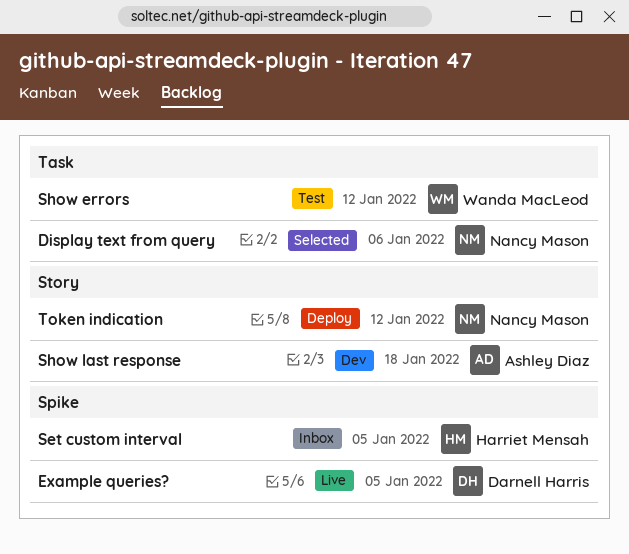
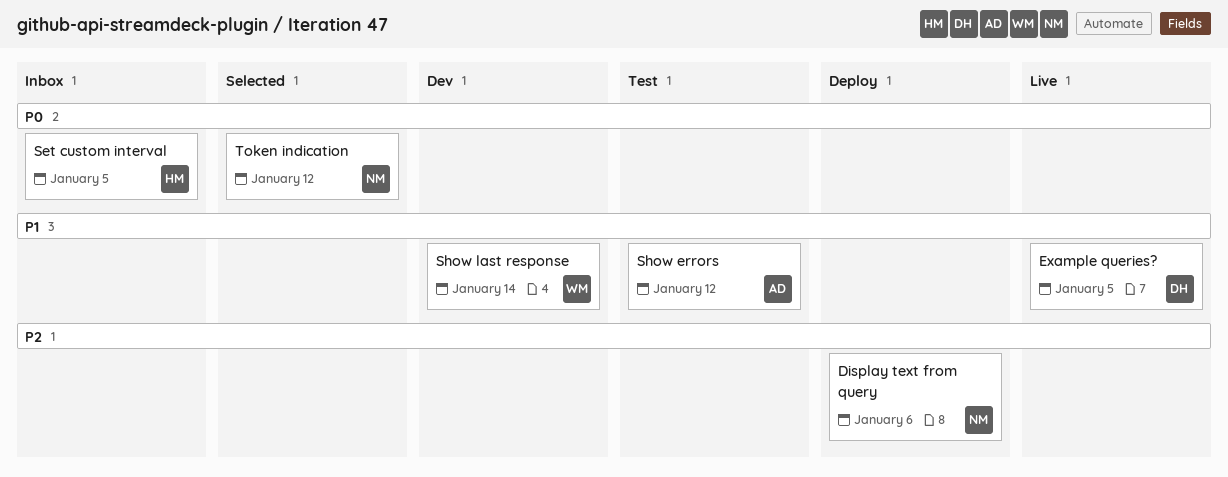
Display text from query, status: Selected -> Deploy
Show errors, owner: Wanda MacLeod -> Ashley Diaz
Show last response, owner: Ashley Diaz -> Wanda MacLeod
Show last response, due: Jan 18 -> Jan 14
Token indication, status: Deploy -> Selected

